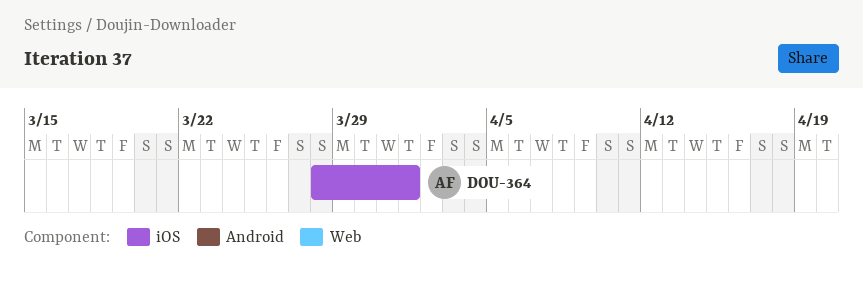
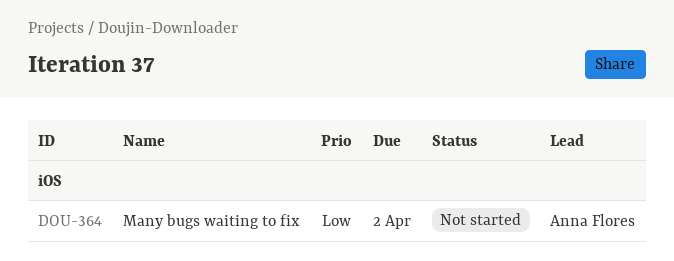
DOU-364, due: Apr 1 -> Apr 2

